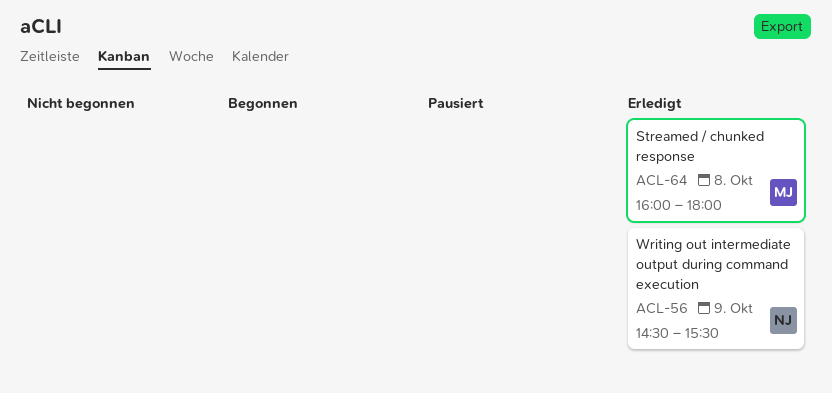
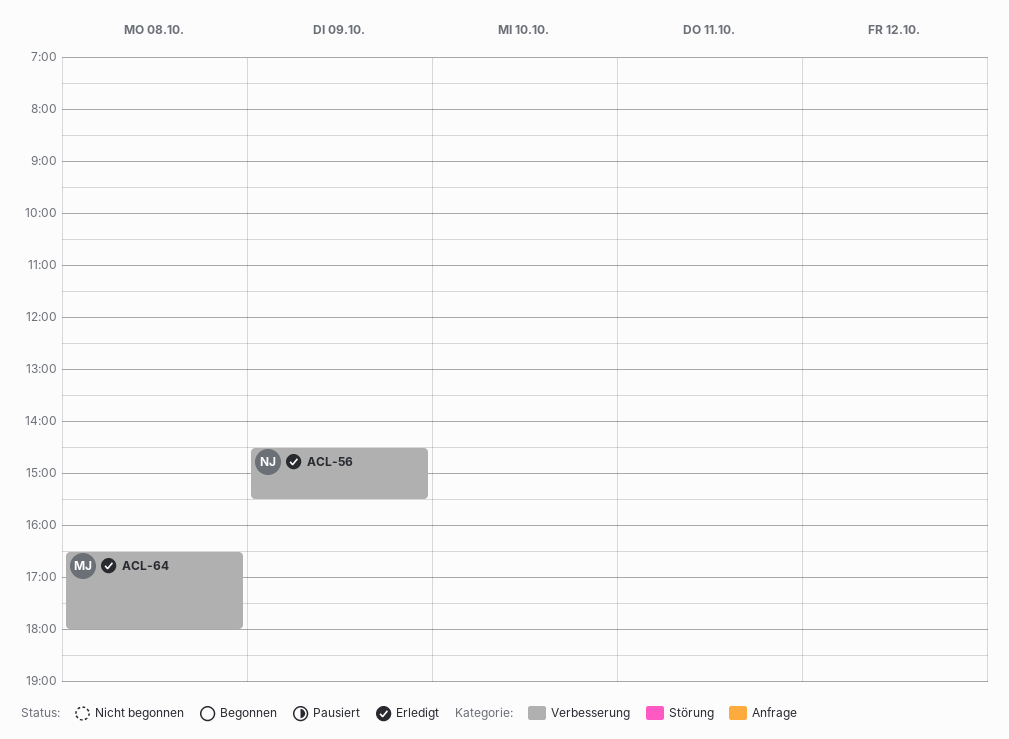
ACL-64, begins: 16:00 -> 16:30

